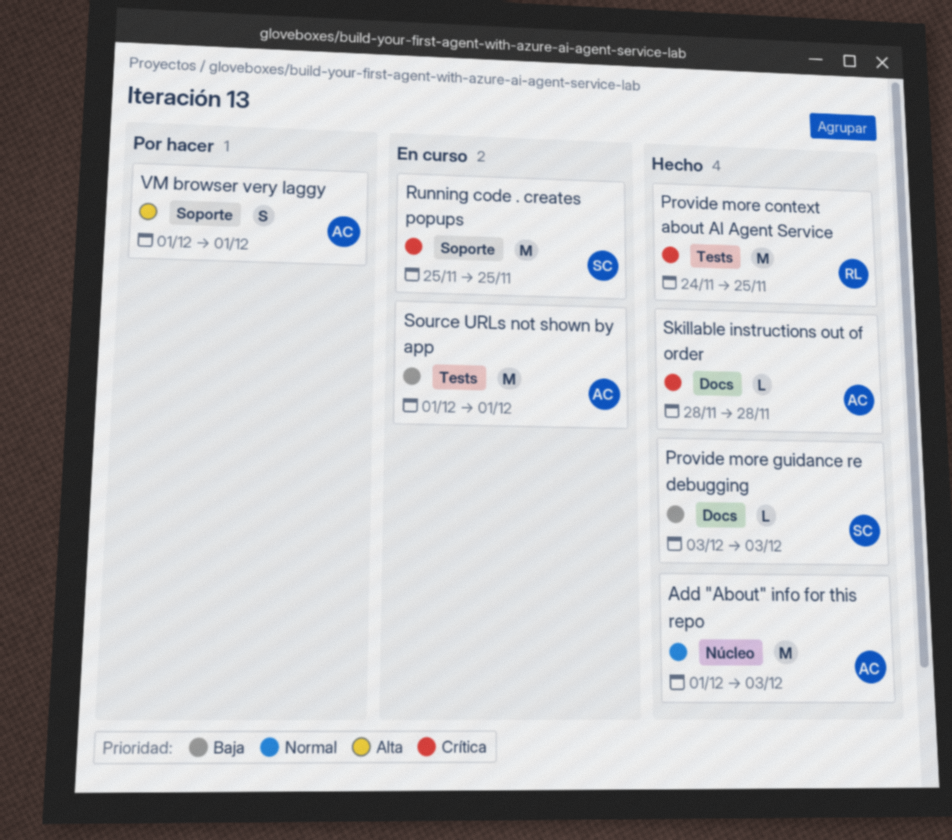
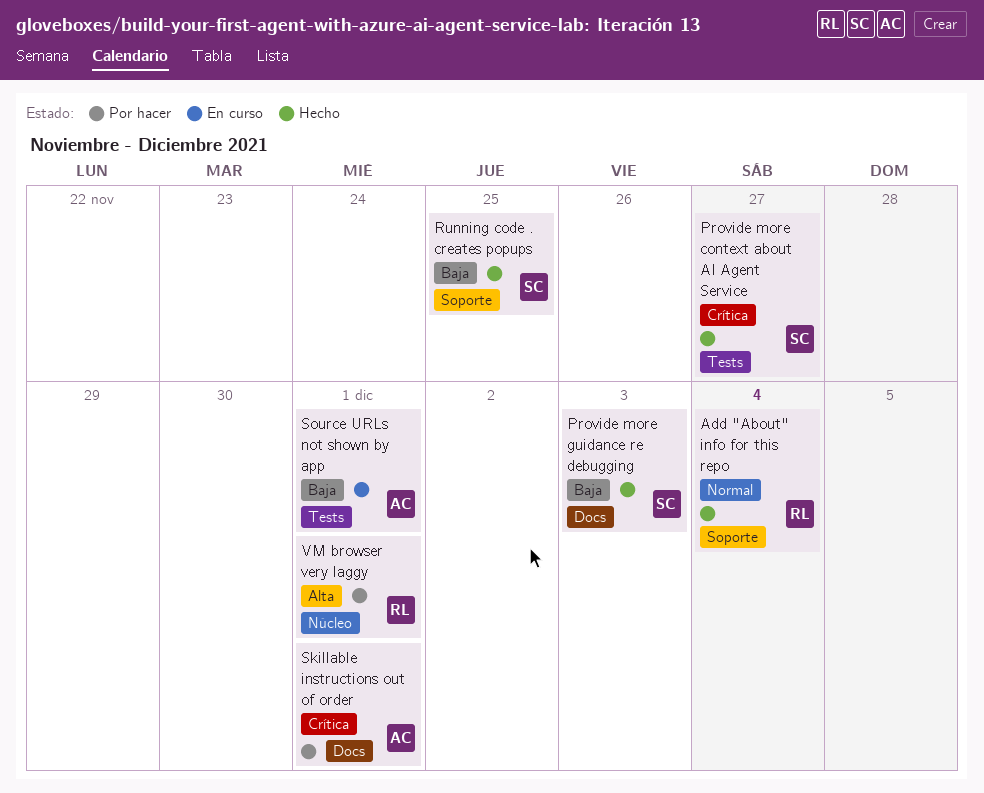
Add "About" info for this repo, owner: AC -> RL
Add "About" info for this repo, label: Núcleo -> Soporte
Add "About" info for this repo, due: Dec 3 -> Dec 4
Provide more context about AI Agent Service, owner: RL -> SC
Provide more context about AI Agent Service, due: Nov 25 -> Nov 27
Running code . creates popups, status: En curso -> Hecho
Running code . creates popups, priority: Crítica -> Baja
Skillable instructions out of order, status: Hecho -> Por hacer
Skillable instructions out of order, due: Nov 28 -> Dec 1
VM browser very laggy, owner: AC -> RL
VM browser very laggy, label: Soporte -> Núcleo

